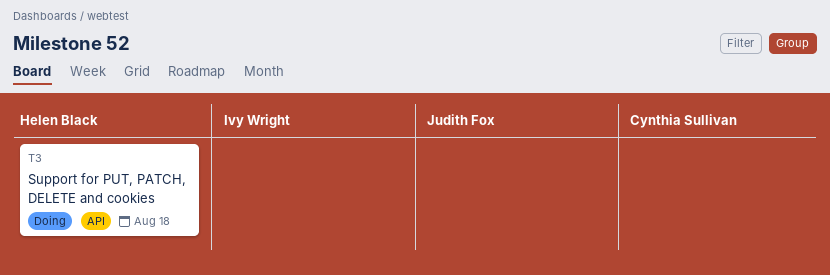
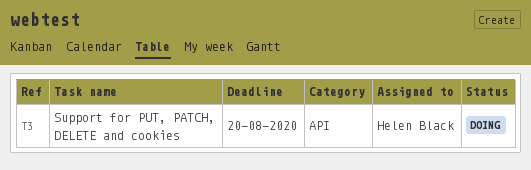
T3, due: Aug 18 -> Aug 20

